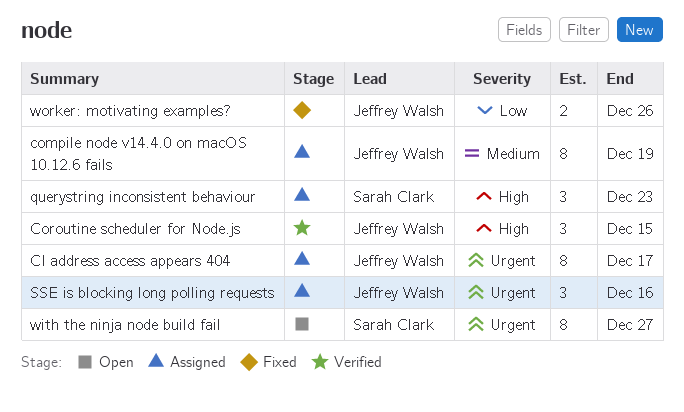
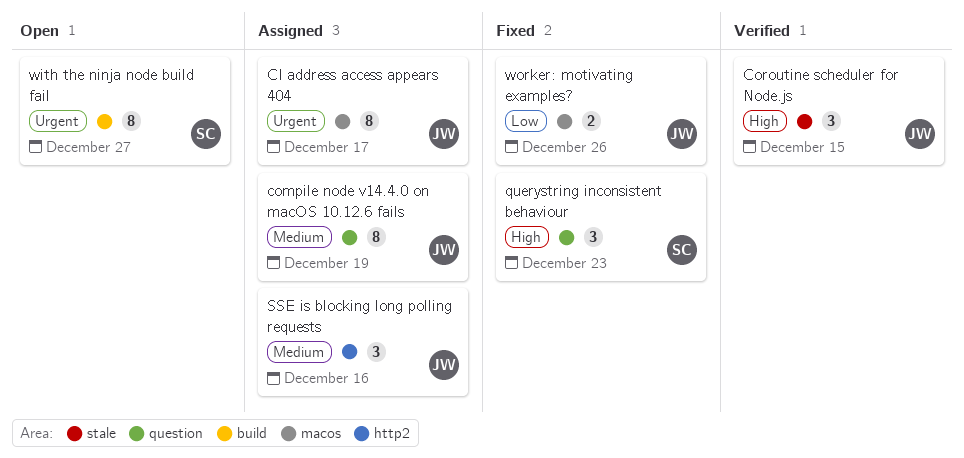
querystring inconsistent behaviour, status: Assigned -> Fixed
SSE is blocking long polling requests, priority: Urgent -> Medium

